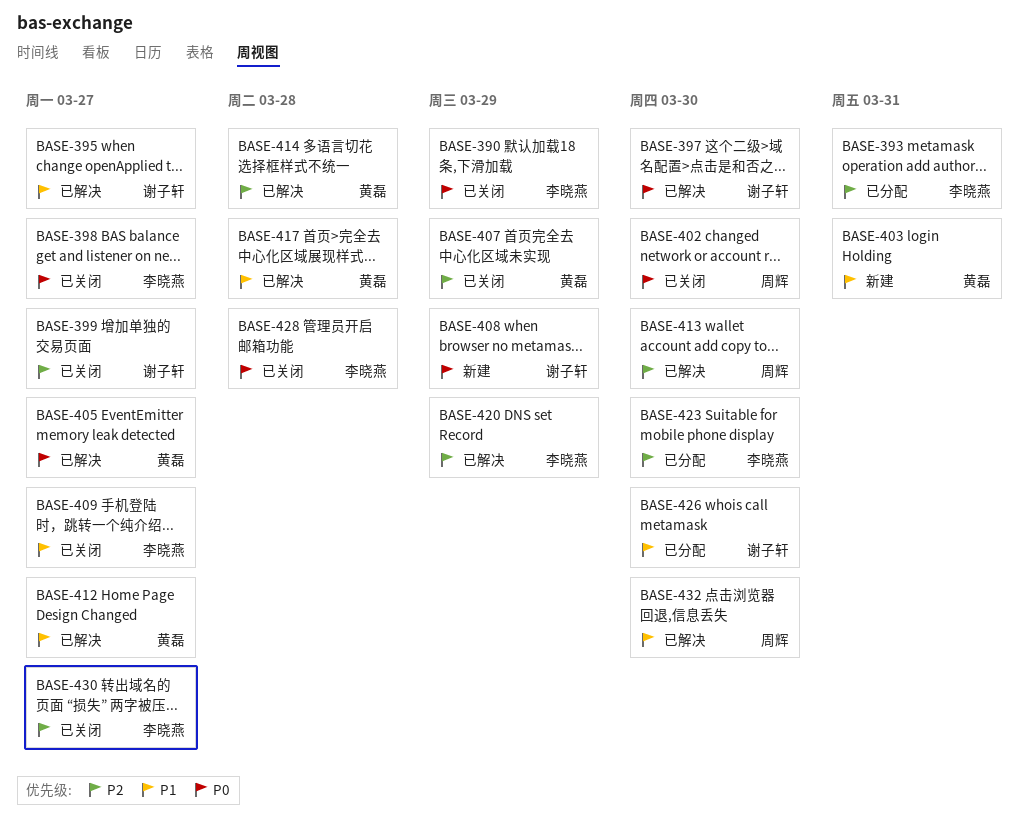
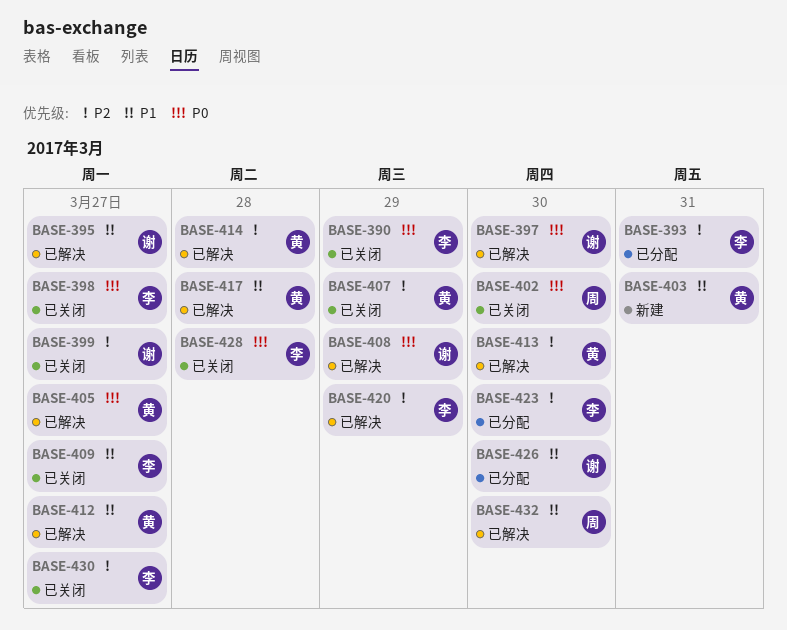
BASE-408, status: 新建 -> 已解决
BASE-413, owner: 周辉 -> 黄磊

